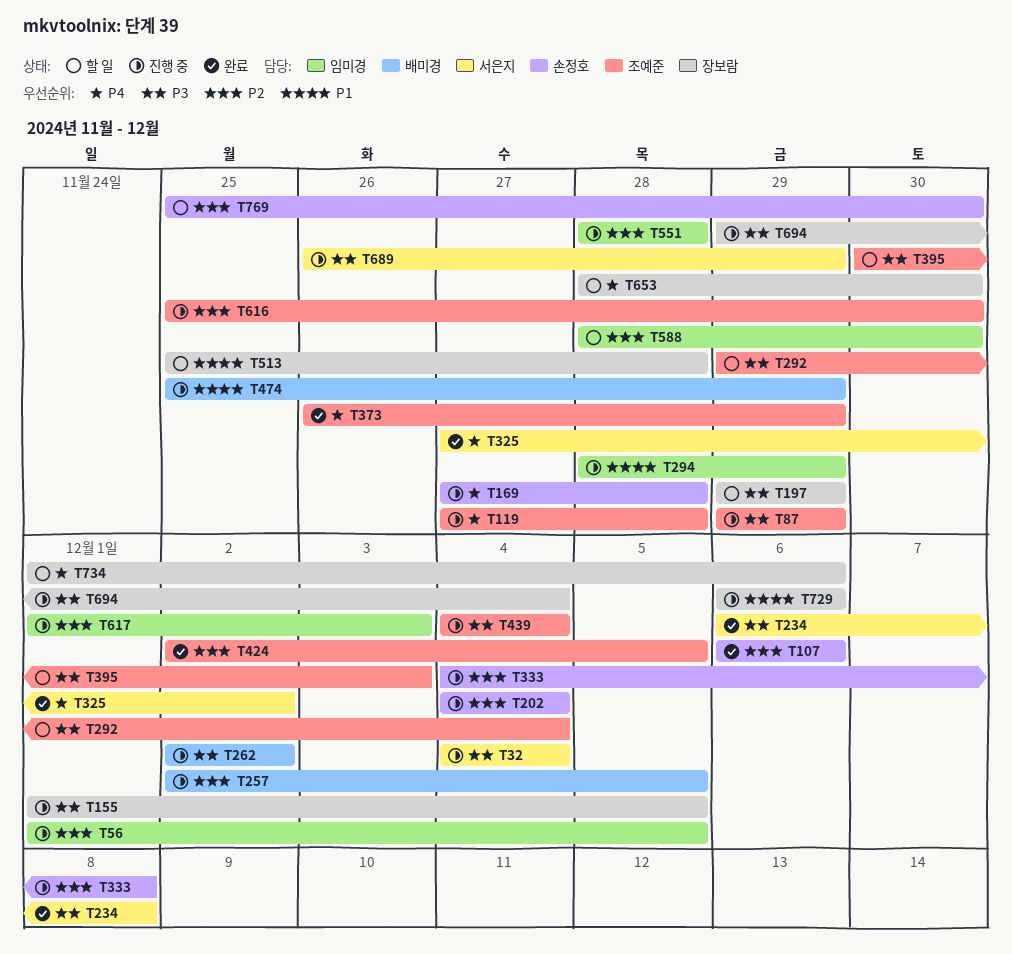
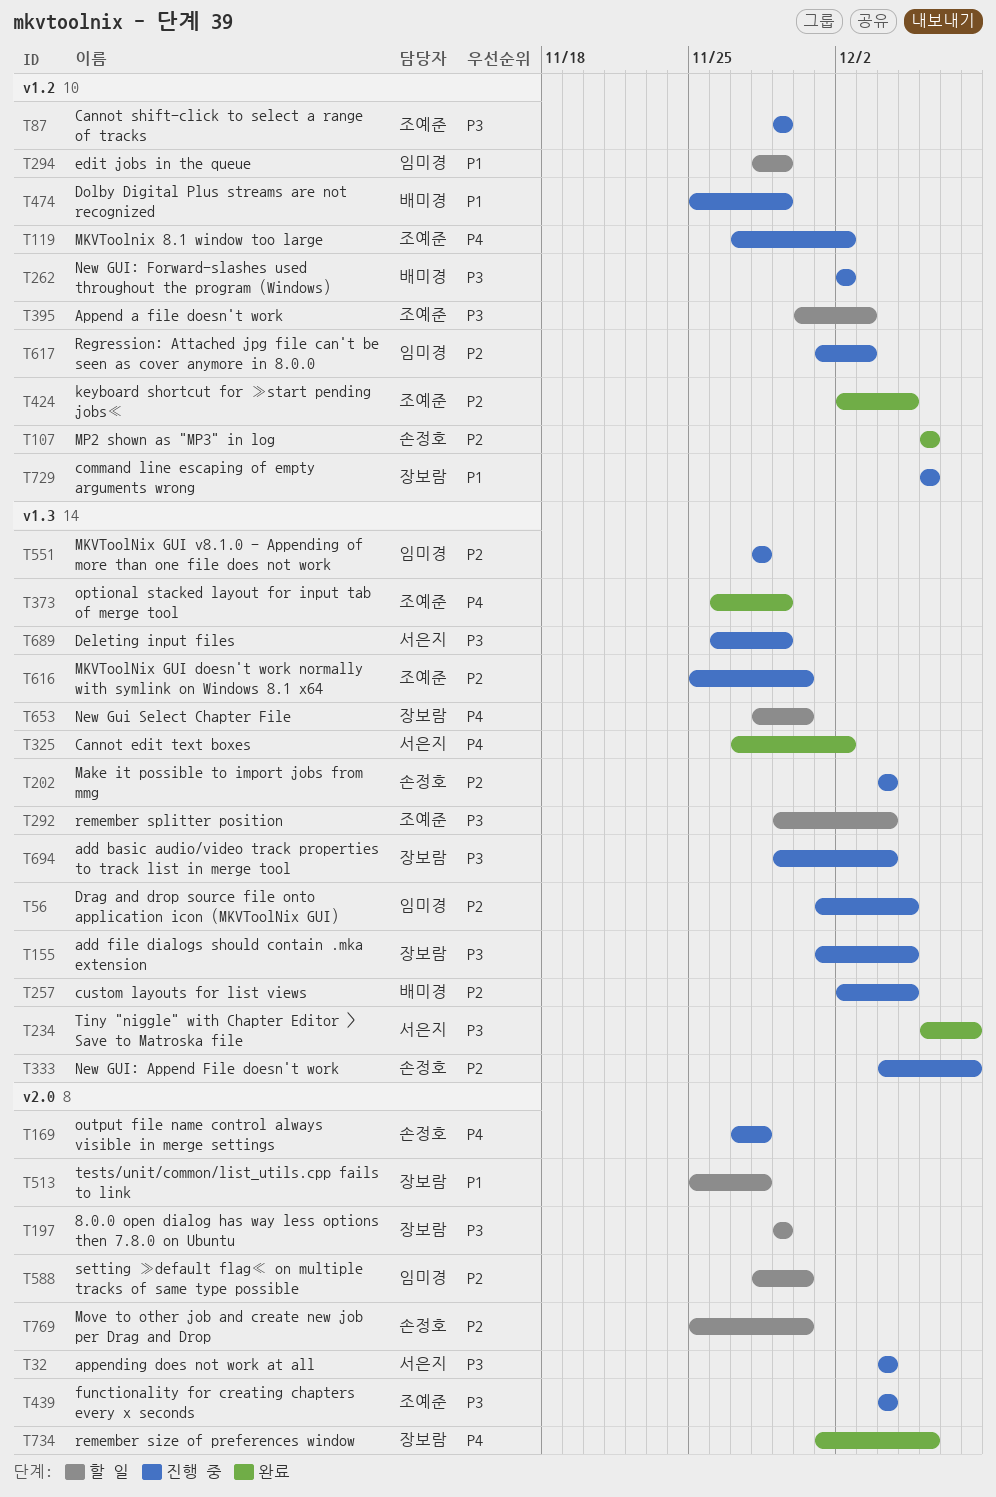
T119, due: Nov 28 -> Dec 2
T294, status: 진행 중 -> 할 일
T734, status: 할 일 -> 완료

